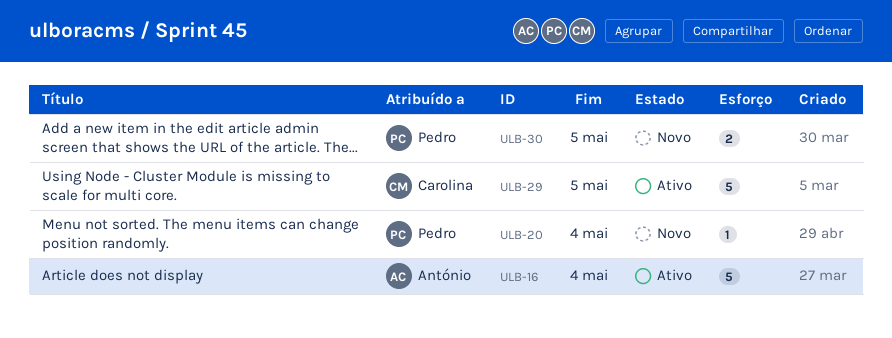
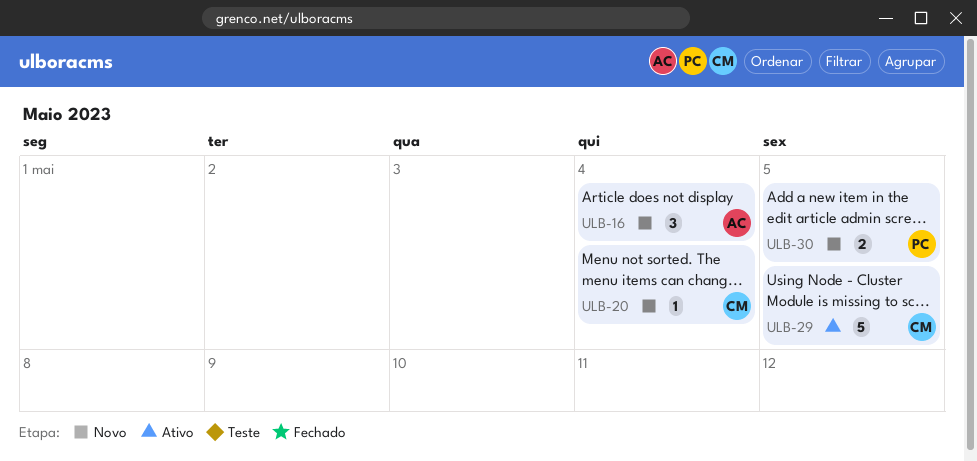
ULB-16, status: Ativo -> Novo
ULB-16, estimate: 5 -> 3
ULB-20, owner: Pedro -> Carolina

